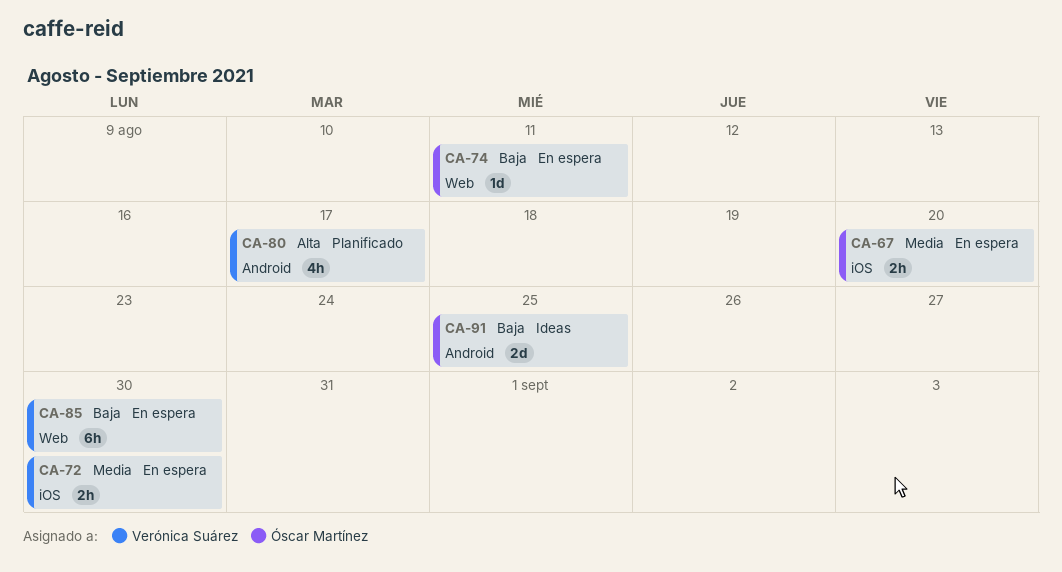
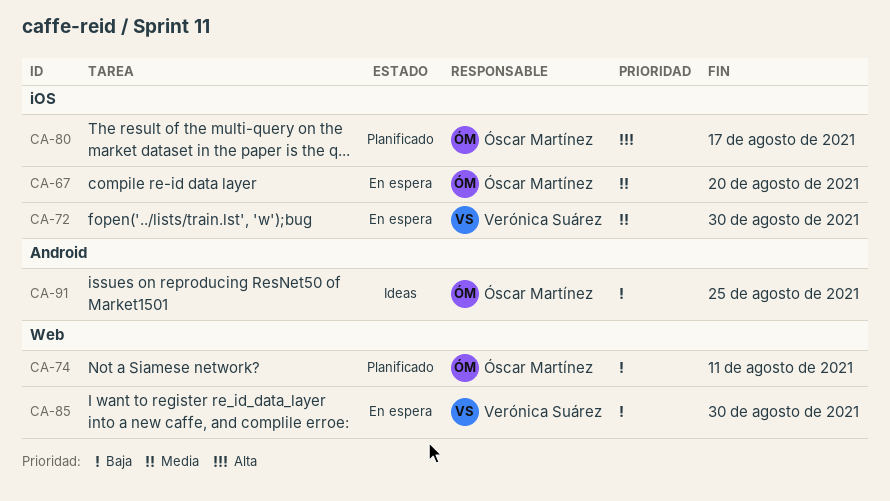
CA-74, status: En espera -> Planificado
CA-80, owner: Verónica Suárez -> Óscar Martínez
CA-80, label: Android -> iOS

